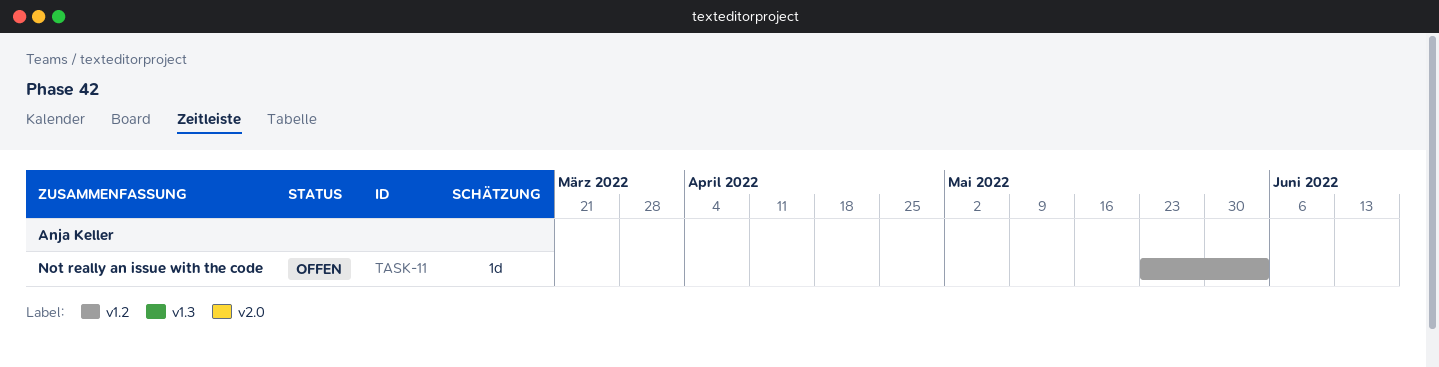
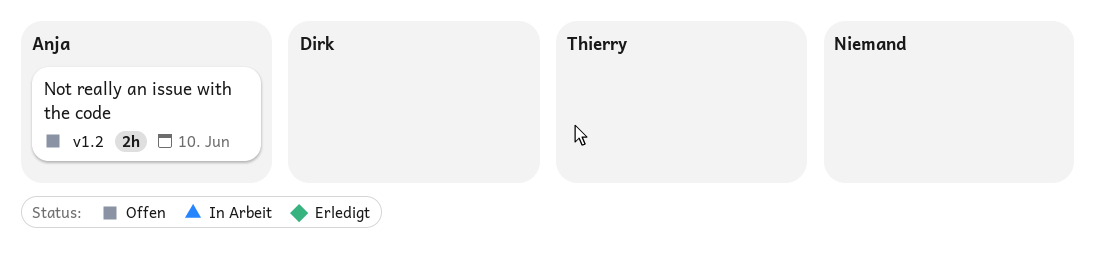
Not really an issue with the code, estimate: 1d -> 2h
Not really an issue with the code, due: Jun 3 -> Jun 10

